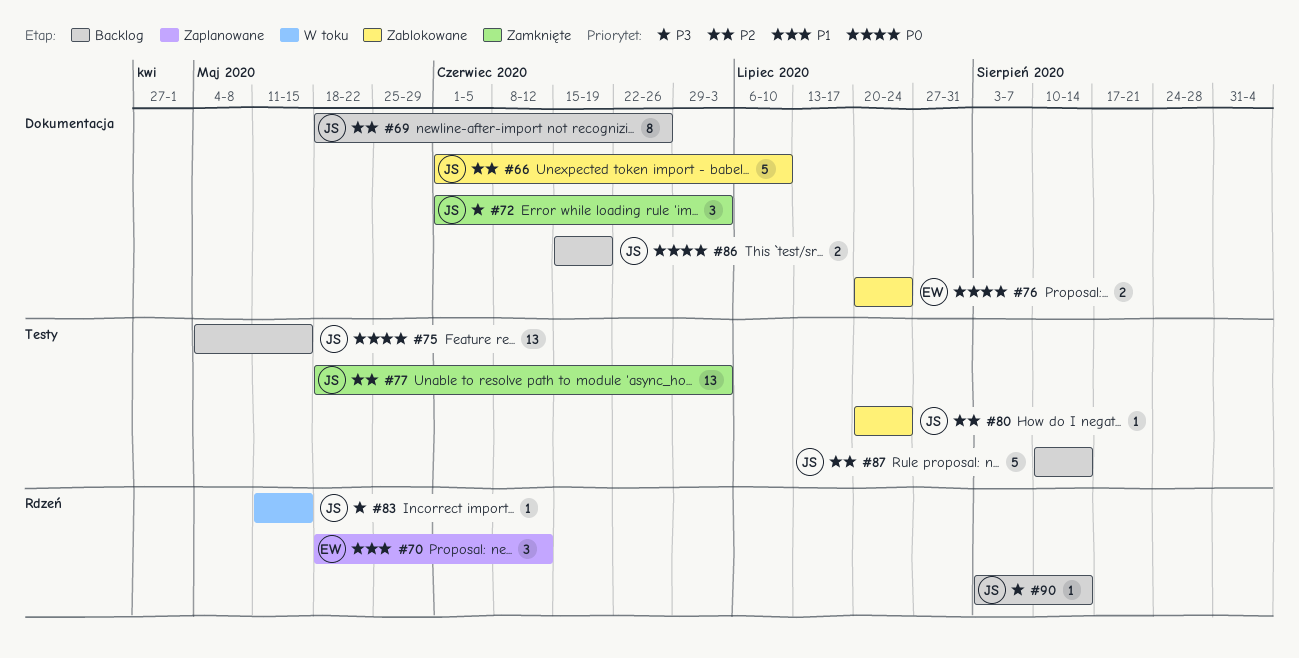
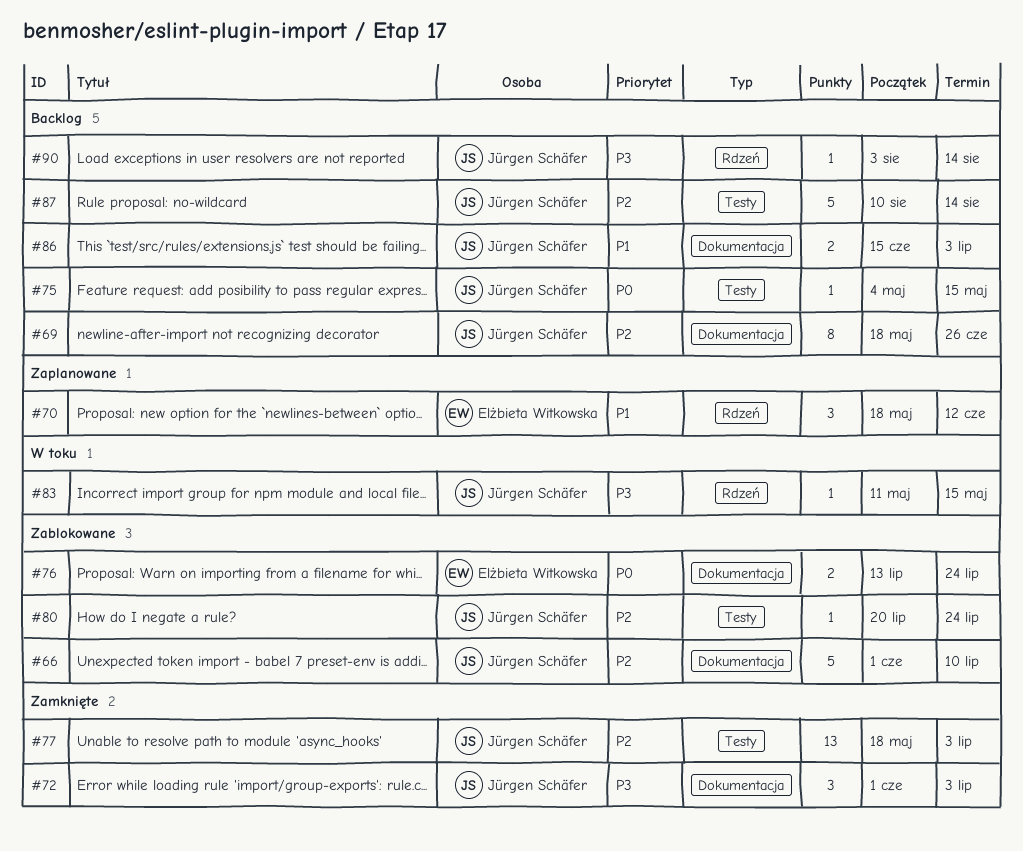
#75, estimate: 13 -> 1
#76, start: Jul 20 -> Jul 13
#86, priority: P0 -> P1
#86, due: Jun 19 -> Jul 3

